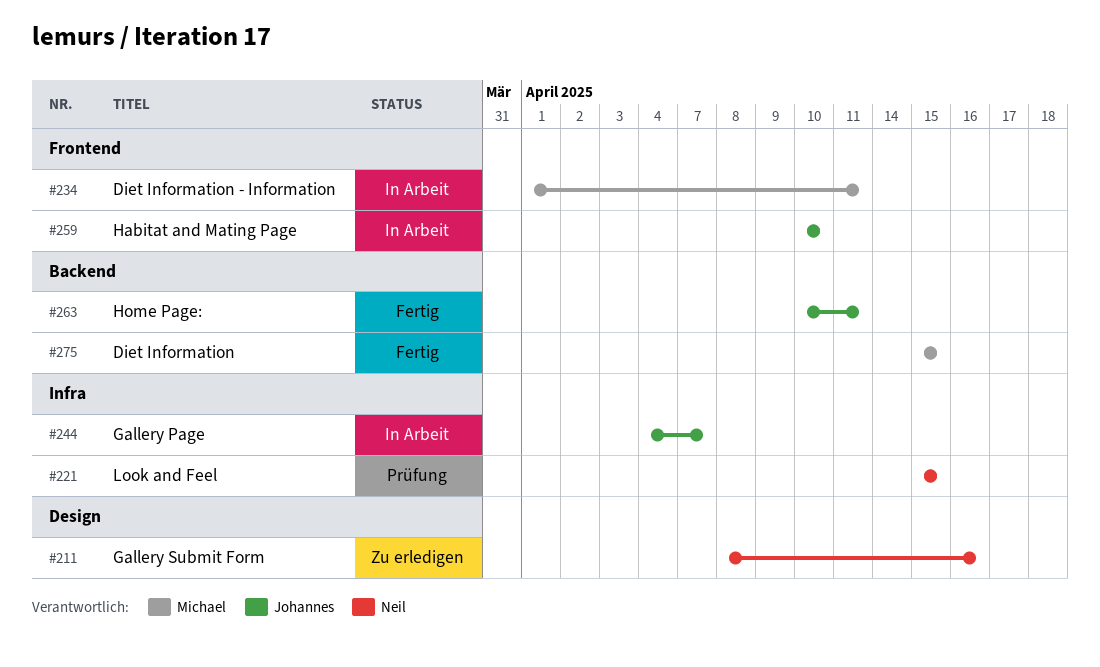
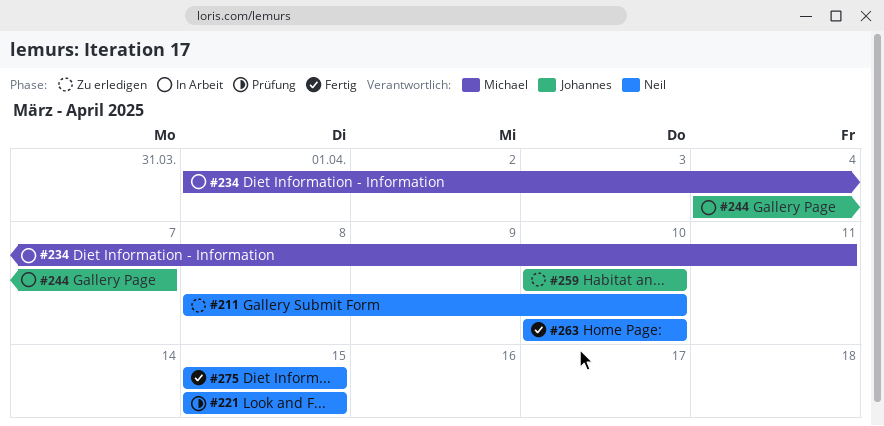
#211, due: Apr 16 -> Apr 10
#259, status: In Arbeit -> Zu erledigen
#263, owner: Johannes -> Neil
#263, due: Apr 11 -> Apr 10
#275, owner: Michael -> Neil

